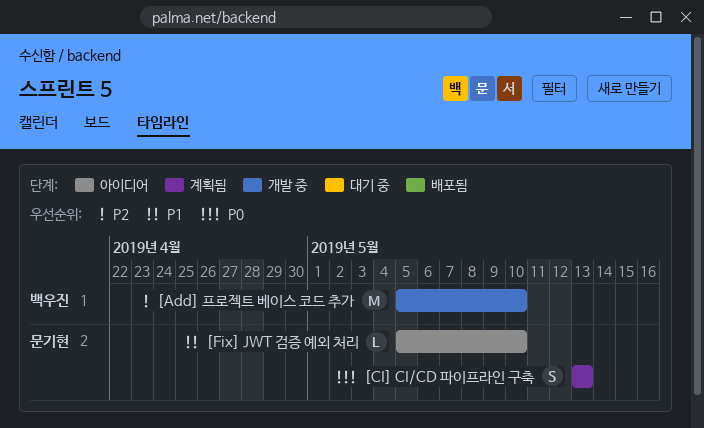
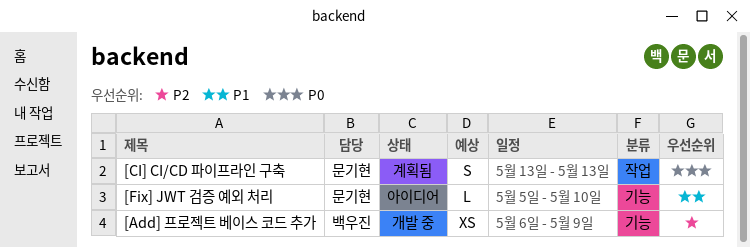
[Add] 프로젝트 베이스 코드 추가, estimate: M -> XS
[Add] 프로젝트 베이스 코드 추가, start: May 5 -> May 6
[Add] 프로젝트 베이스 코드 추가, due: May 10 -> May 9

